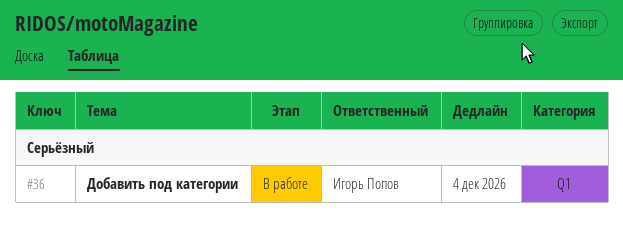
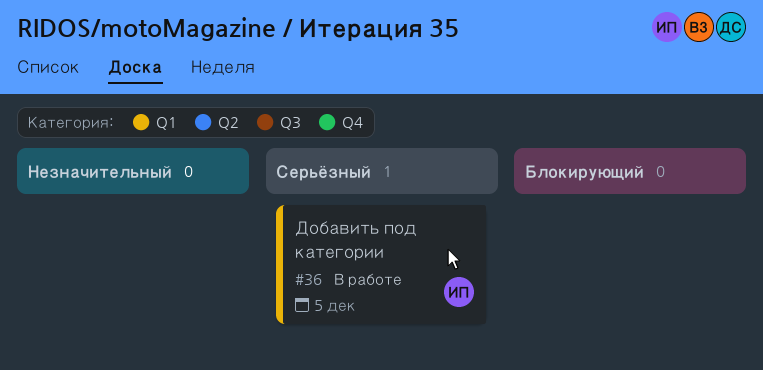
#36, due: Dec 4 -> Dec 5

